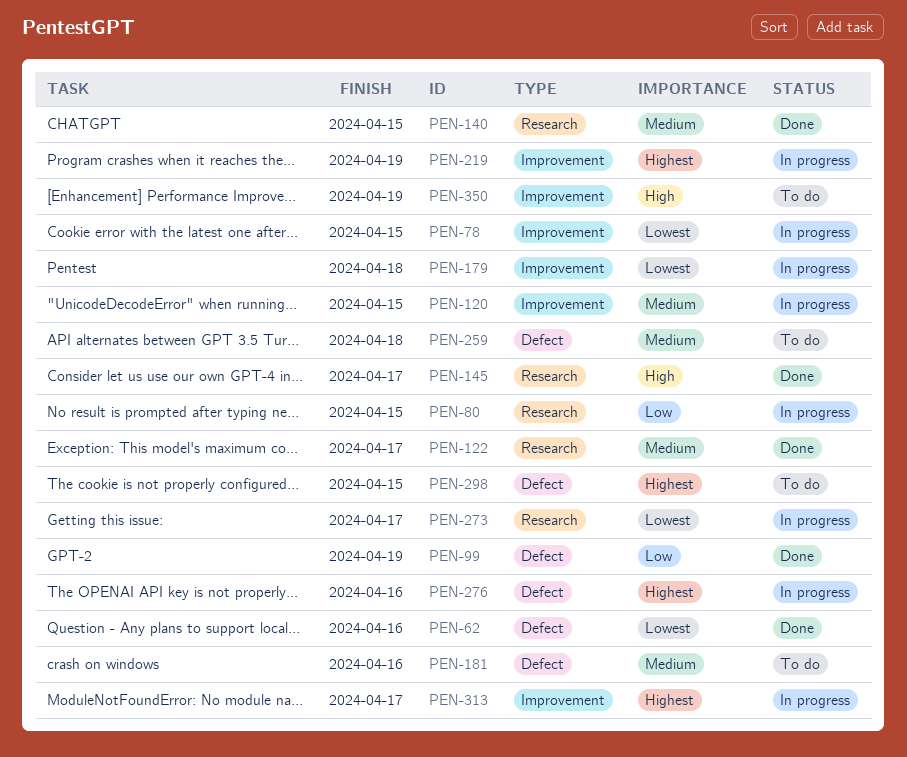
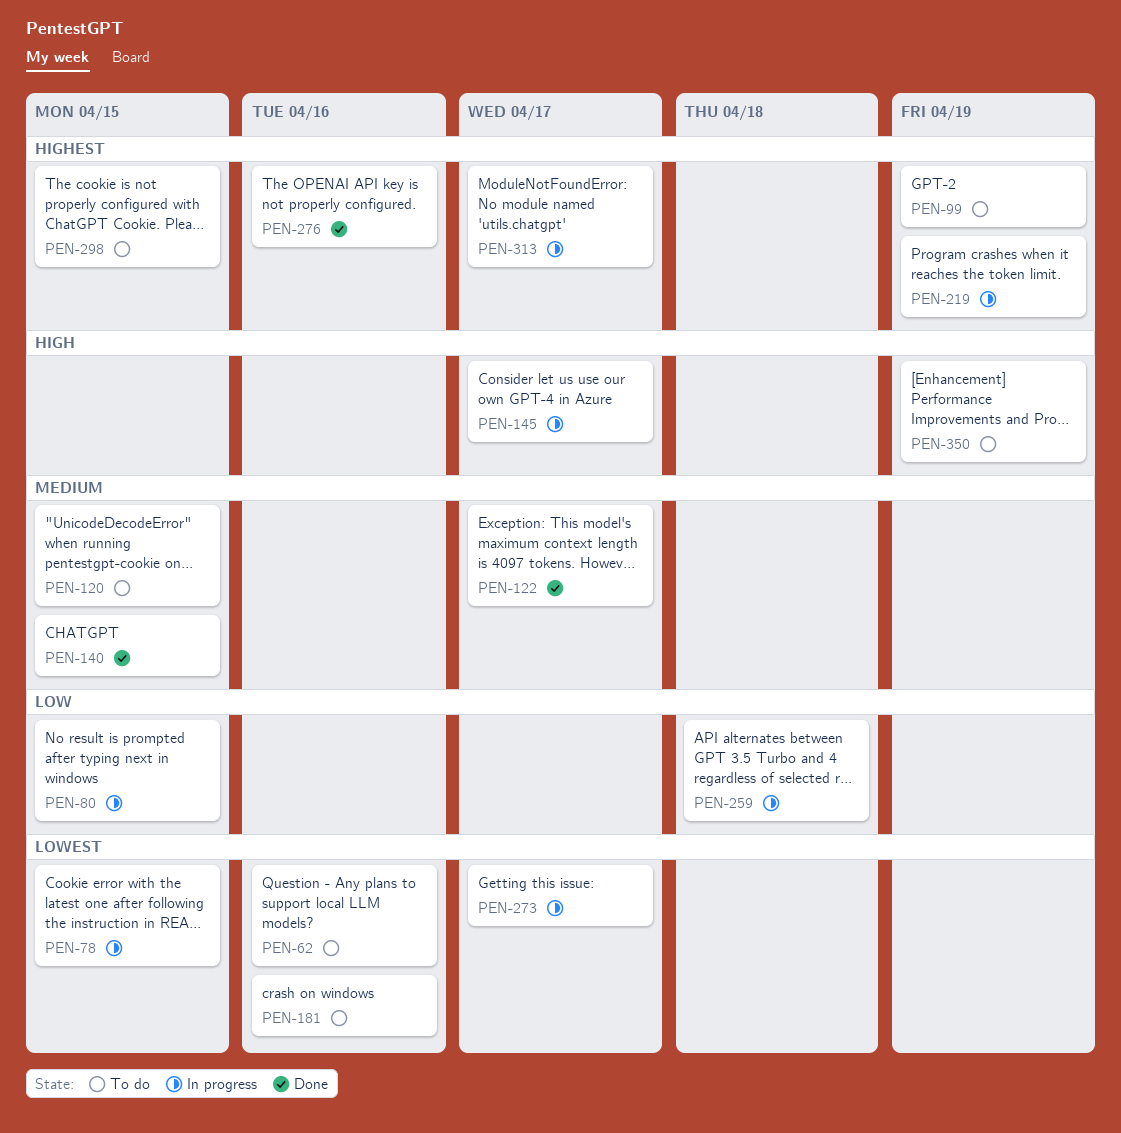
PEN-62, status: Done -> To do
PEN-99, status: Done -> To do
PEN-99, priority: Low -> Highest
PEN-120, status: In progress -> To do
PEN-145, status: Done -> In progress
PEN-179: present -> none
PEN-181, priority: Medium -> Lowest
PEN-259, status: To do -> In progress
PEN-259, priority: Medium -> Low
PEN-276, status: In progress -> Done

